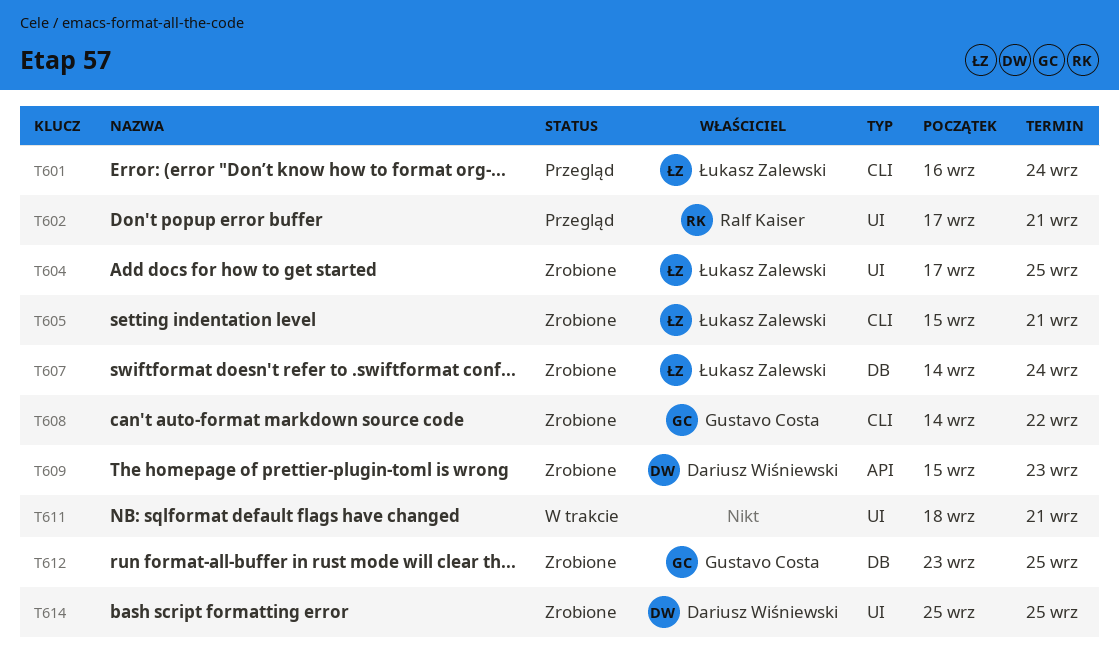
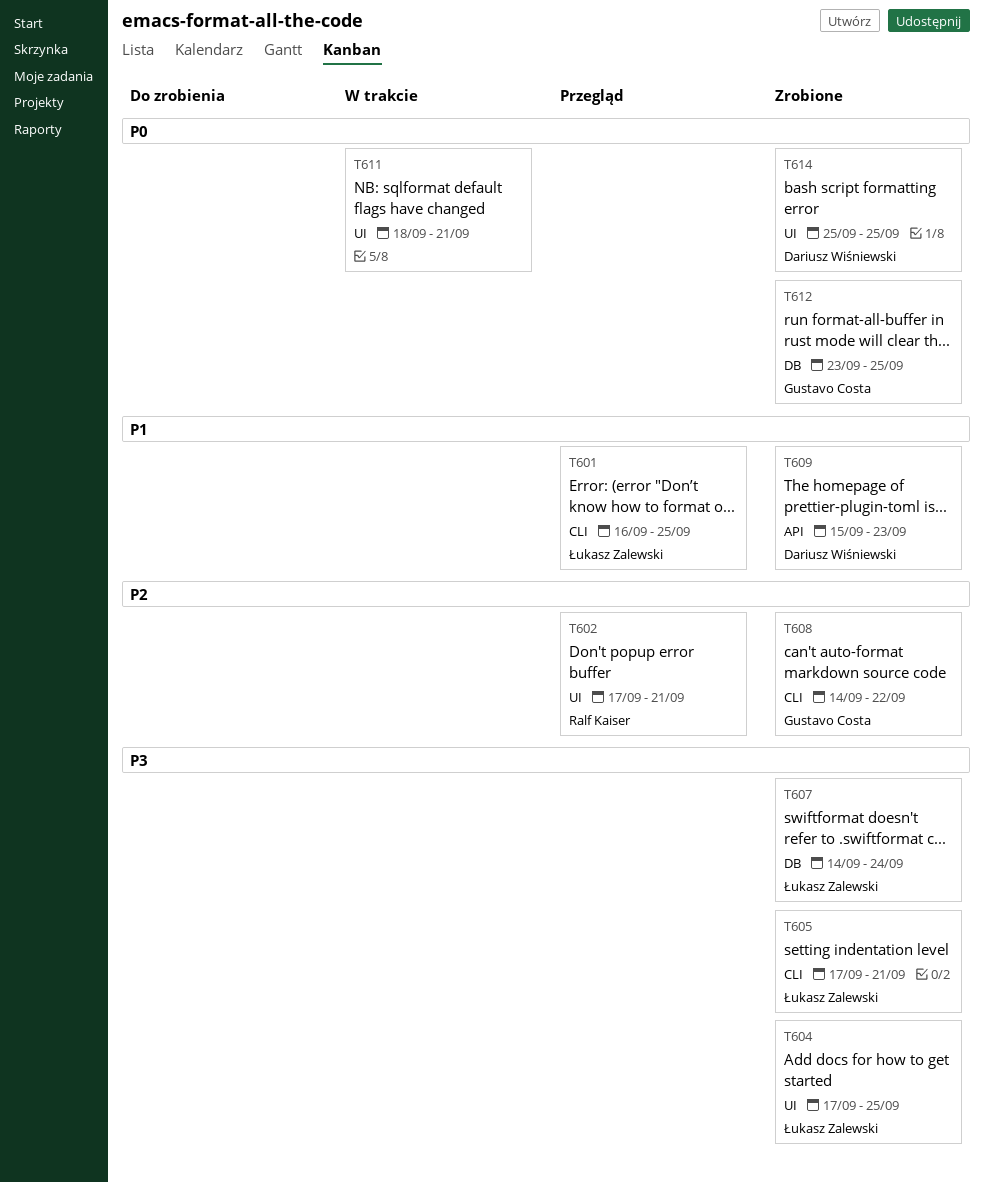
T601, due: Sep 24 -> Sep 25
T605, start: Sep 15 -> Sep 17

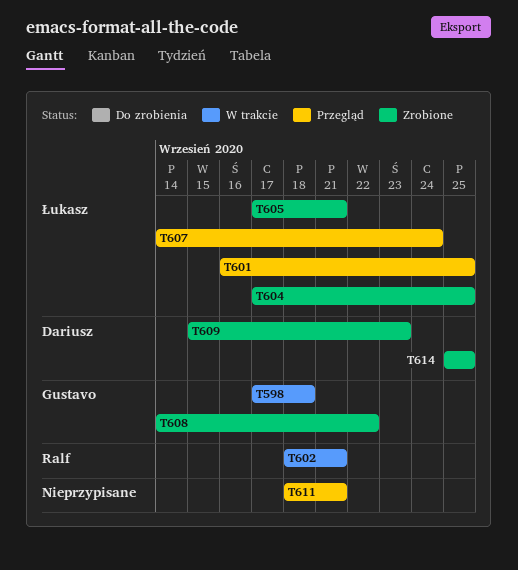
T598: none -> present
T602, status: Przegląd -> W trakcie
T602, start: Sep 17 -> Sep 18
T607, status: Zrobione -> Przegląd
T611, status: W trakcie -> Przegląd
T612: present -> none

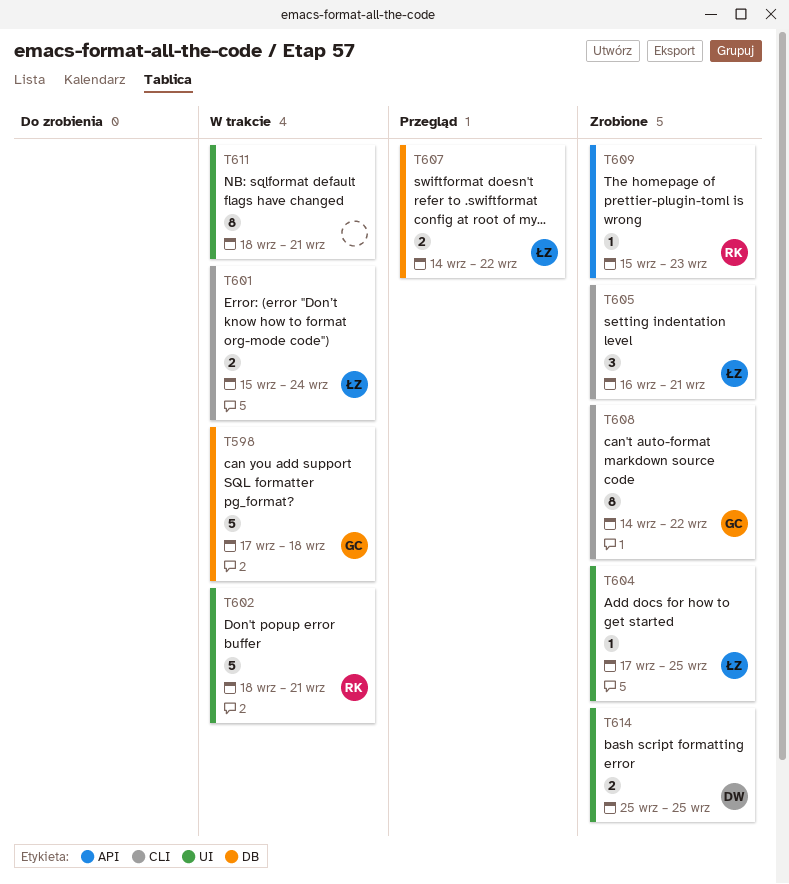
T601, status: Przegląd -> W trakcie
T601, start: Sep 16 -> Sep 15
T601, due: Sep 25 -> Sep 24
T605, start: Sep 17 -> Sep 16
T607, due: Sep 24 -> Sep 22
T609, owner: Dariusz -> Ralf
T611, status: Przegląd -> W trakcie

